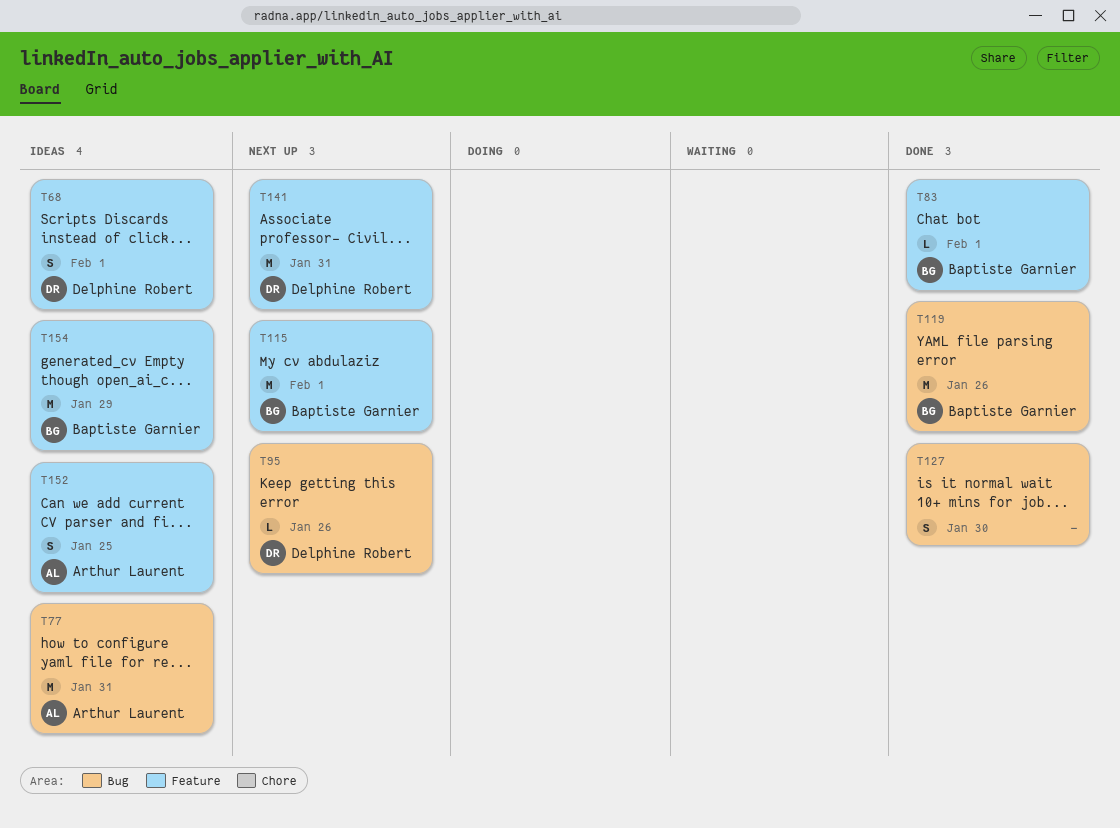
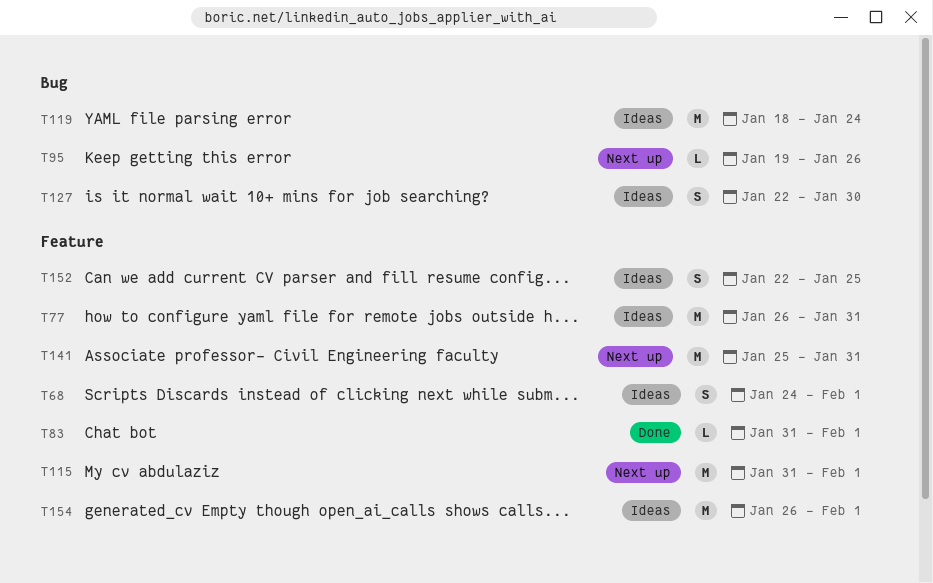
T77, label: Bug -> Feature
T119, status: Done -> Ideas
T119, due: Jan 26 -> Jan 24
T127, status: Done -> Ideas
T154, due: Jan 29 -> Feb 1

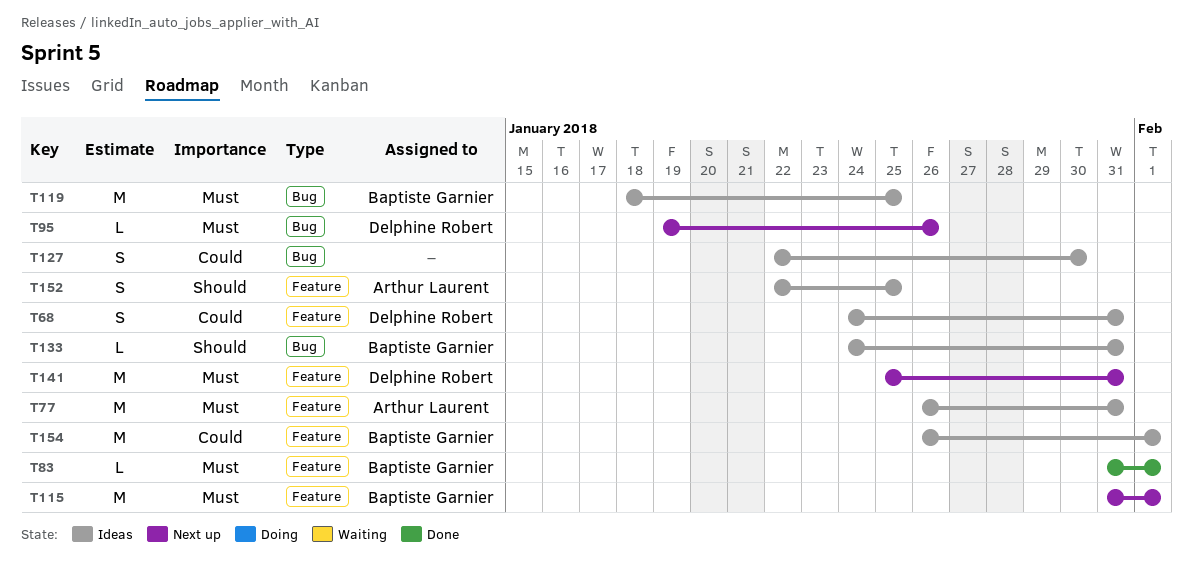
T68, due: Feb 1 -> Jan 31
T119, due: Jan 24 -> Jan 25
T133: none -> present

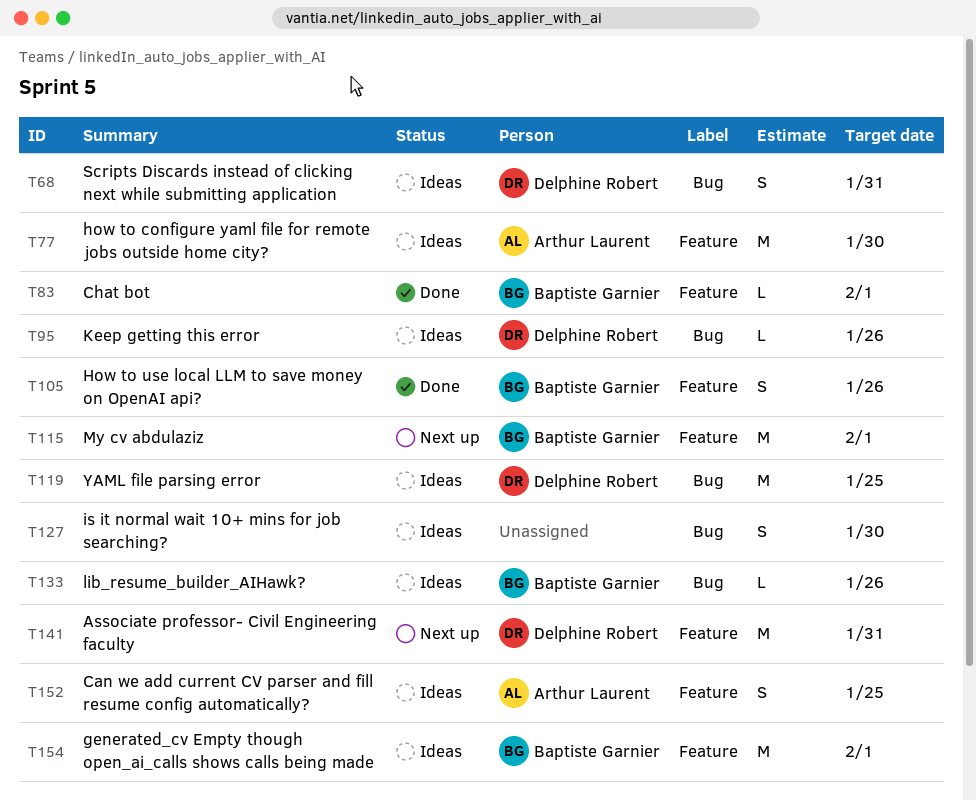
T68, label: Feature -> Bug
T77, due: Jan 31 -> Jan 30
T95, status: Next up -> Ideas
T105: none -> present
T119, owner: Baptiste Garnier -> Delphine Robert
T133, due: Jan 31 -> Jan 26

